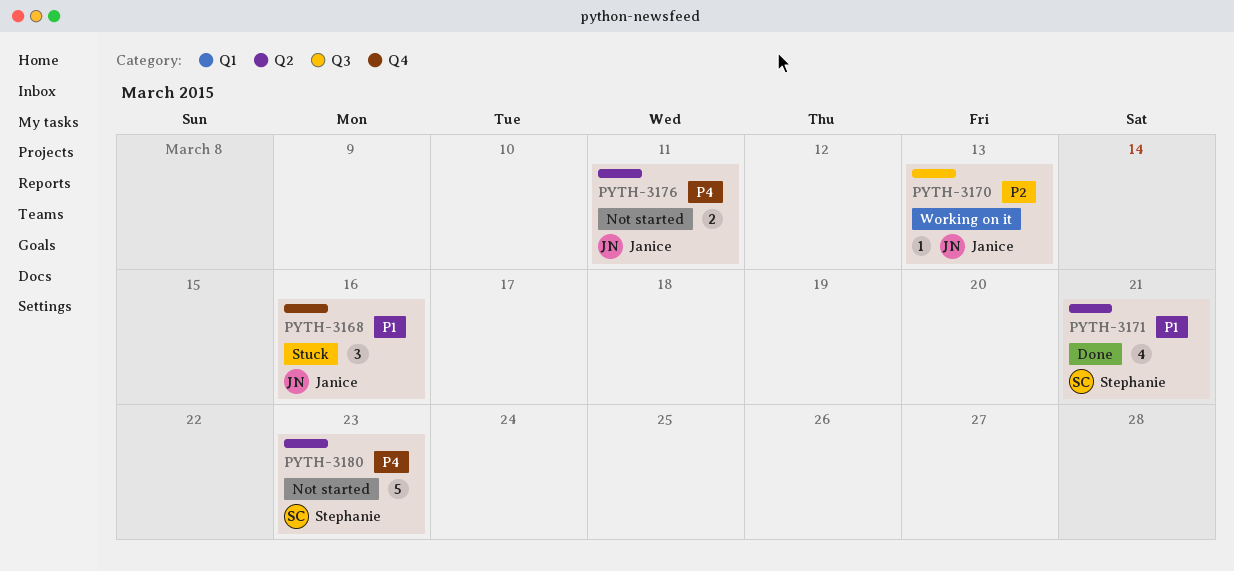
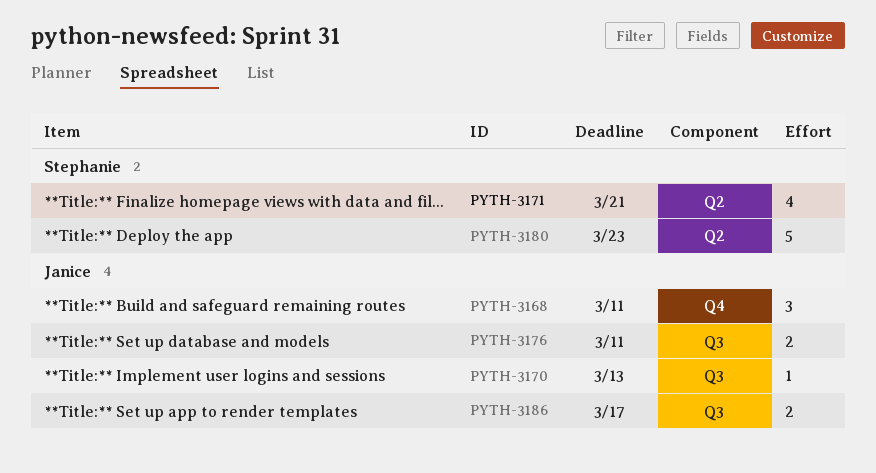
PYTH-3168, due: Mar 16 -> Mar 11
PYTH-3176, label: Q2 -> Q3
PYTH-3186: none -> present

